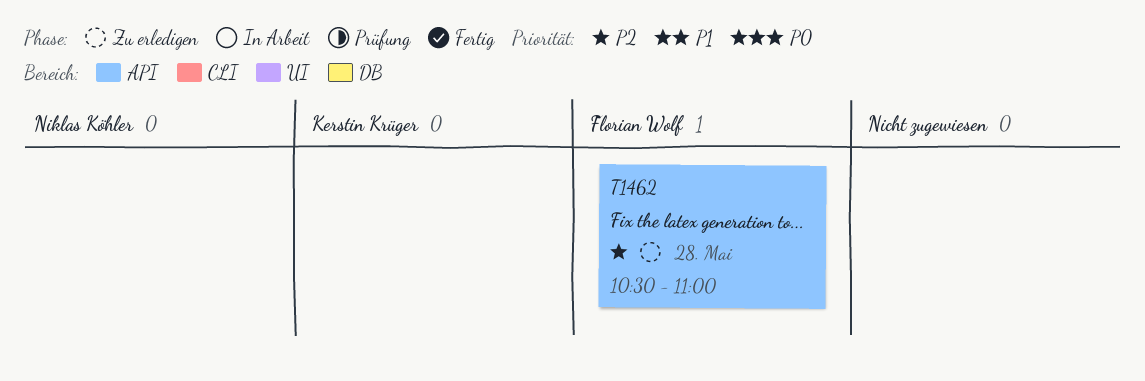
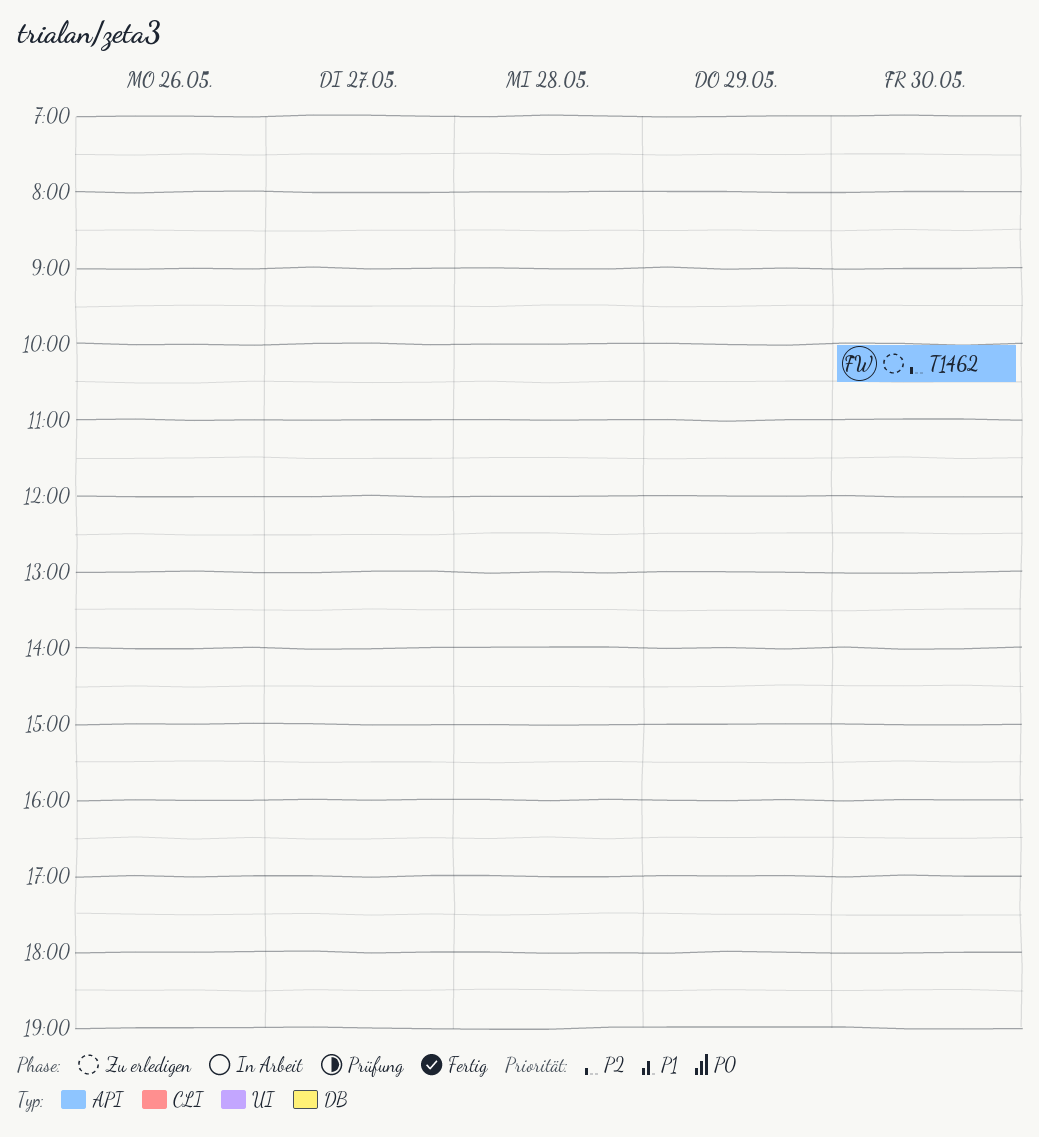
T1462, day: May 28 -> May 30
T1462, begins: 10:30 -> 10:00
T1462, ends: 11:00 -> 10:30

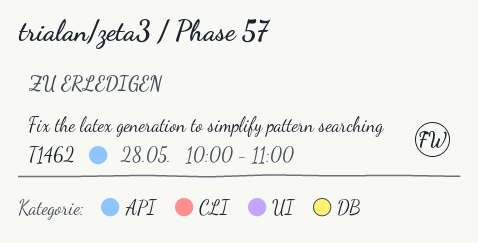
T1462, day: May 30 -> May 28
T1462, ends: 10:30 -> 11:00

